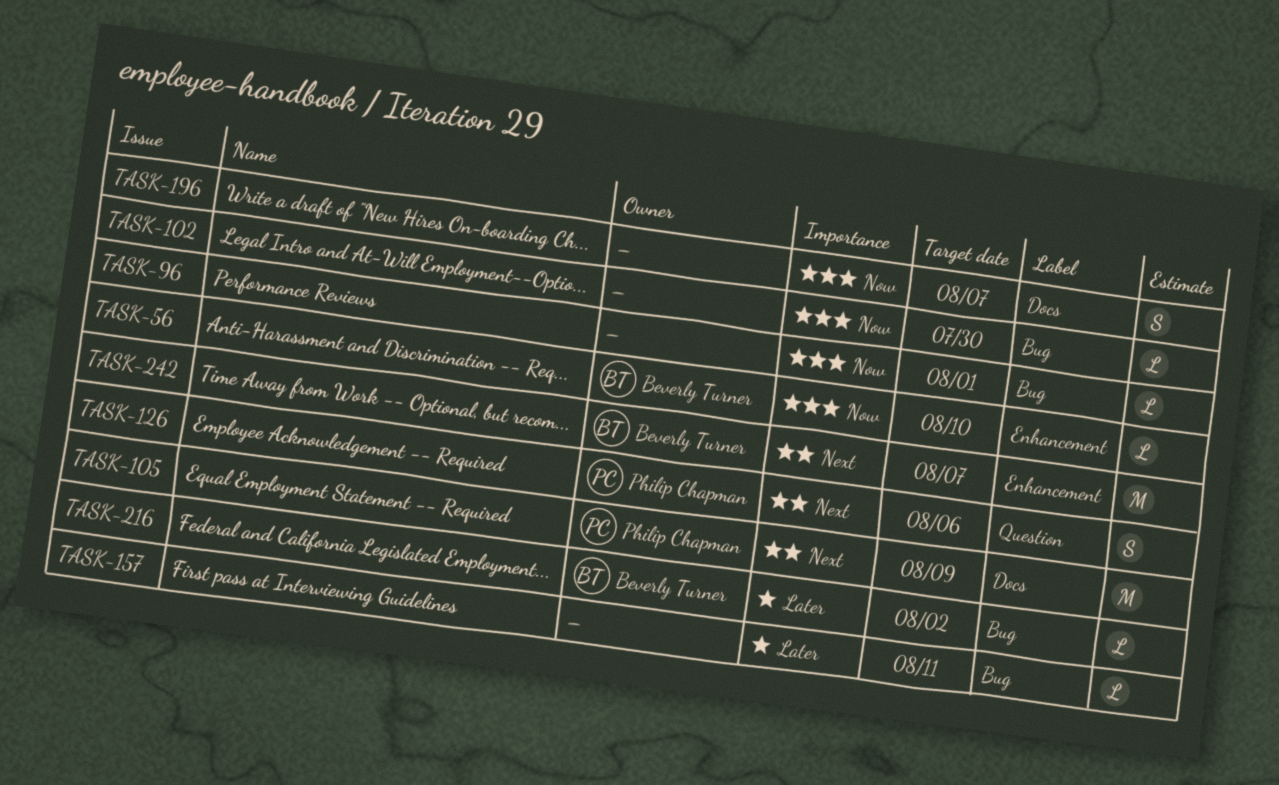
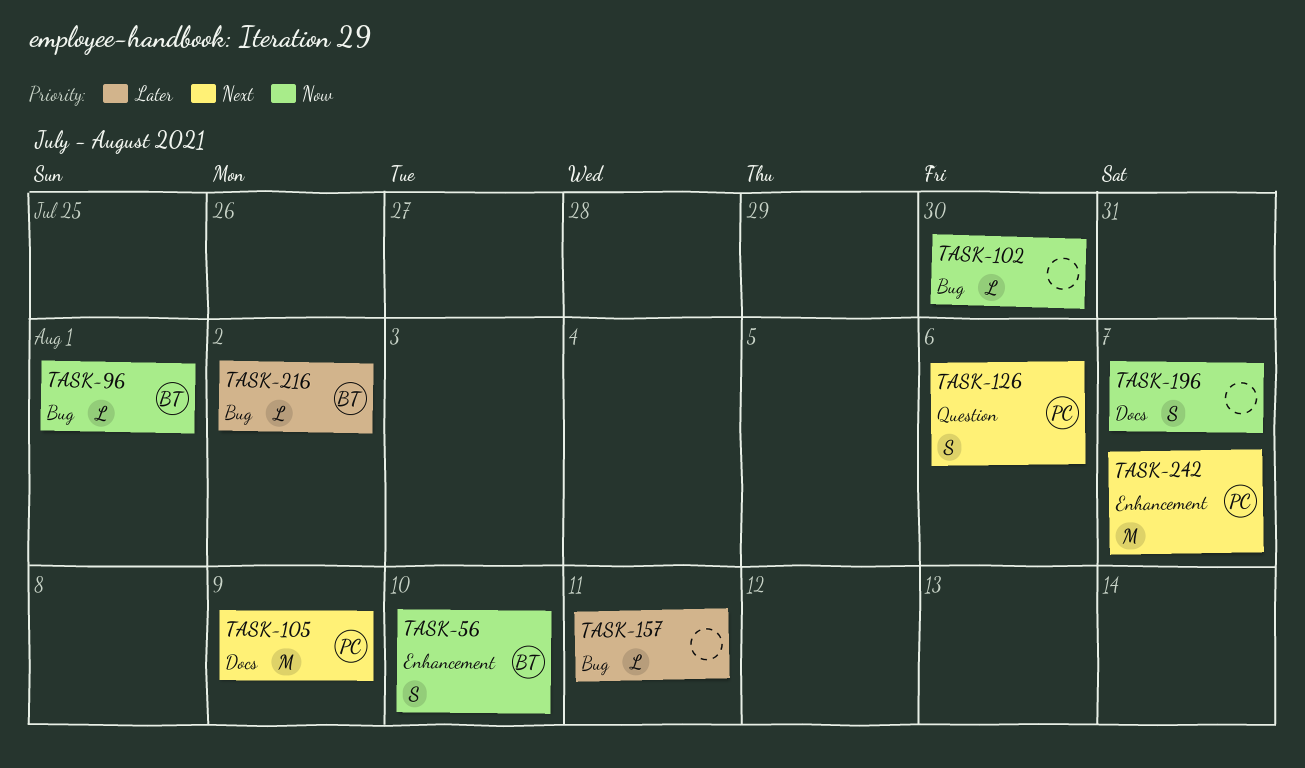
TASK-56, estimate: L -> S
TASK-96, owner: none -> Beverly Turner
TASK-242, owner: Beverly Turner -> Philip Chapman

